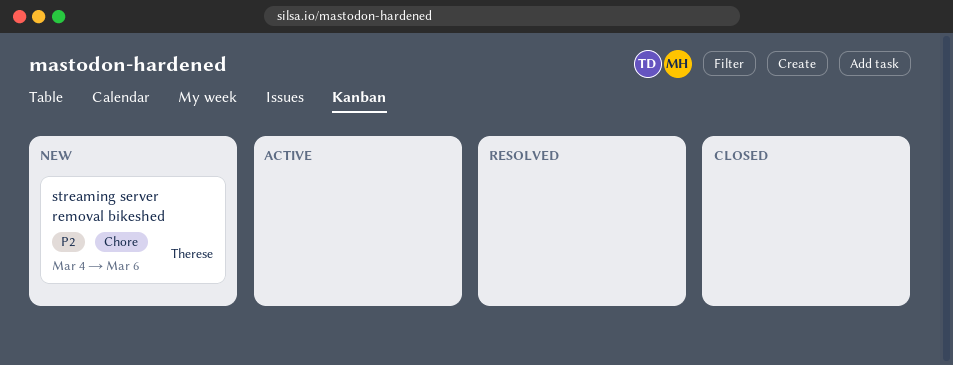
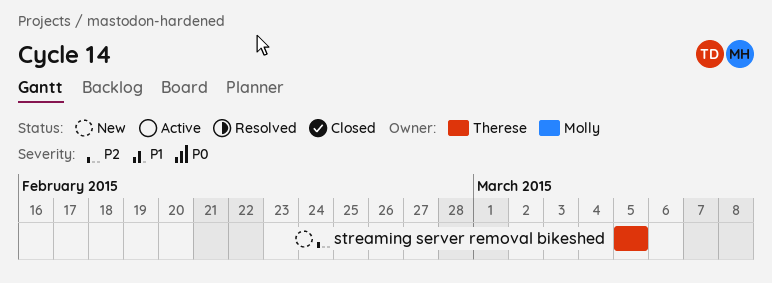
streaming server removal bikeshed, start: Mar 4 -> Mar 5
streaming server removal bikeshed, due: Mar 6 -> Mar 5

